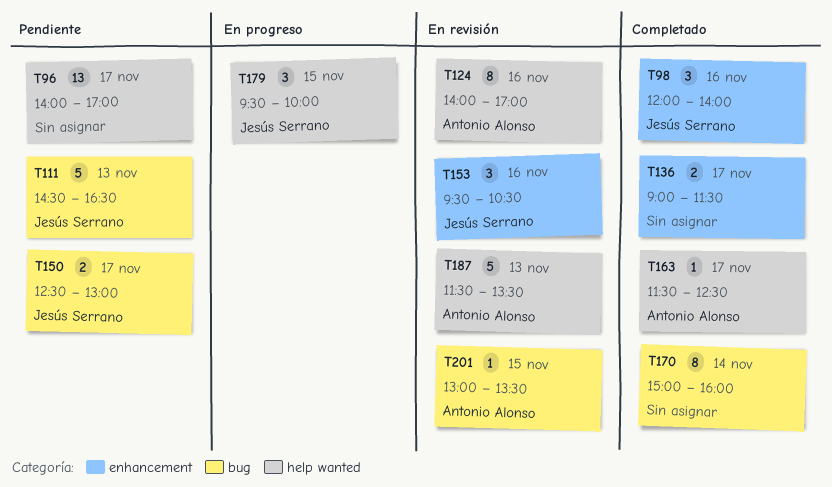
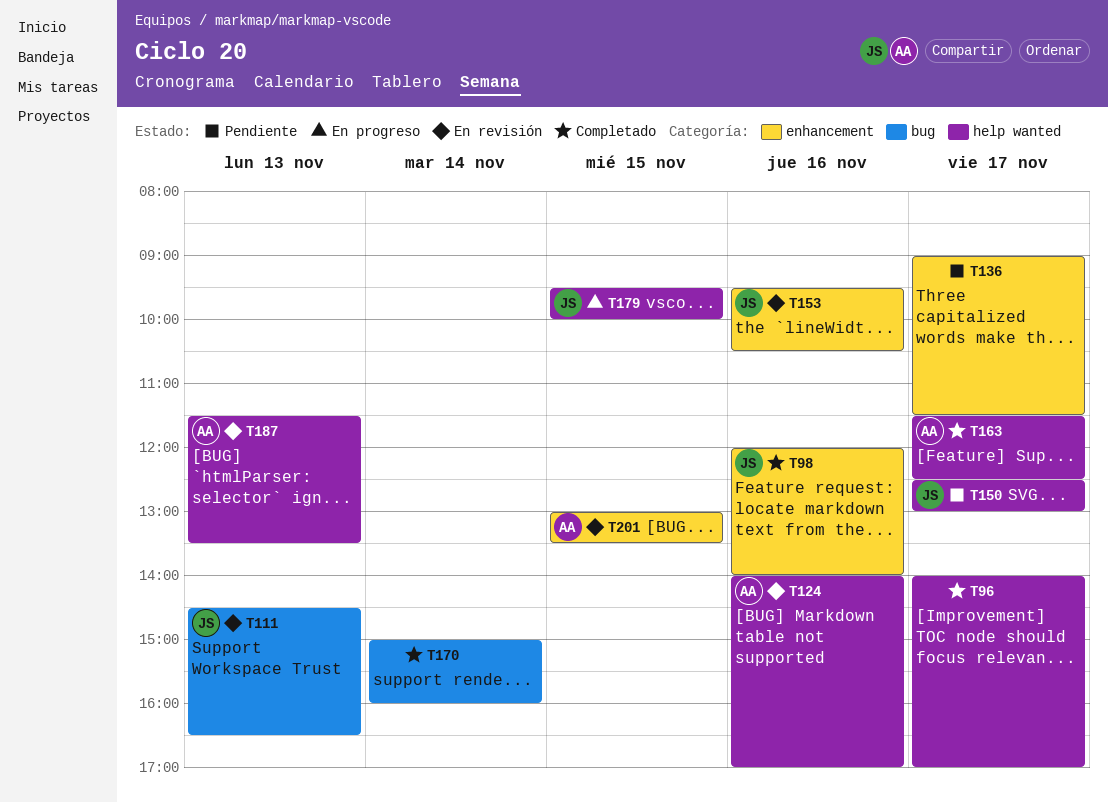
T96, status: Pendiente -> Completado
T111, status: Pendiente -> En revisión
T136, status: Completado -> Pendiente
T150, label: bug -> help wanted
T201, label: bug -> enhancement

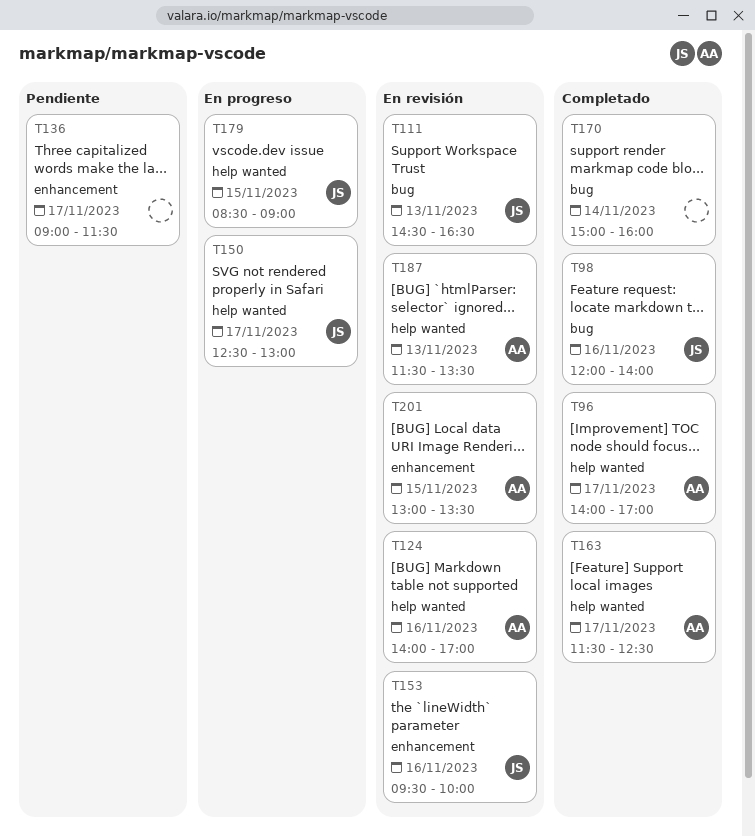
T96, owner: none -> AA
T98, label: enhancement -> bug
T150, status: Pendiente -> En progreso
T153, ends: 10:30 -> 10:00
T179, begins: 09:30 -> 08:30
T179, ends: 10:00 -> 09:00

